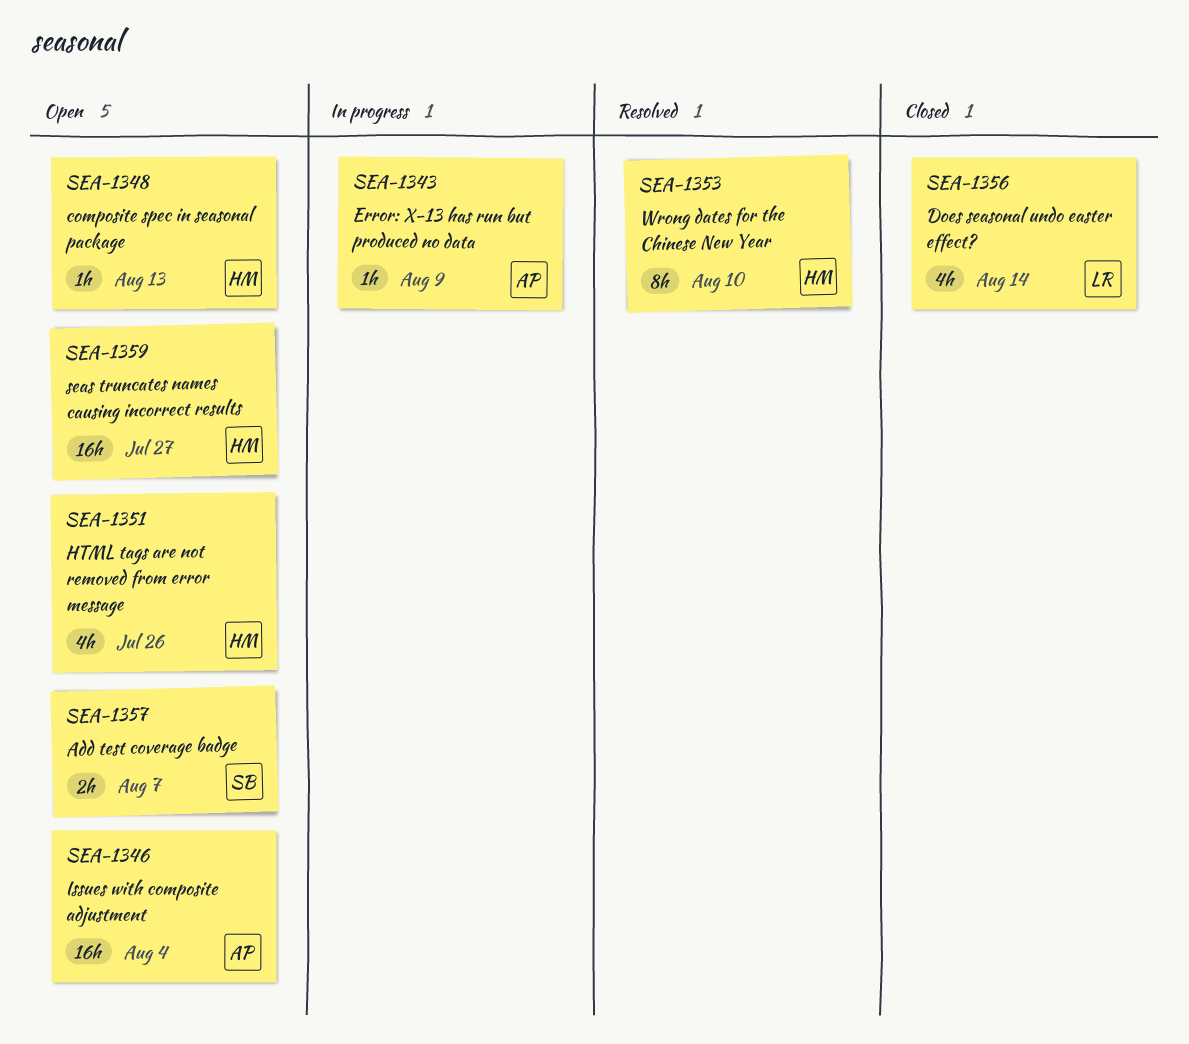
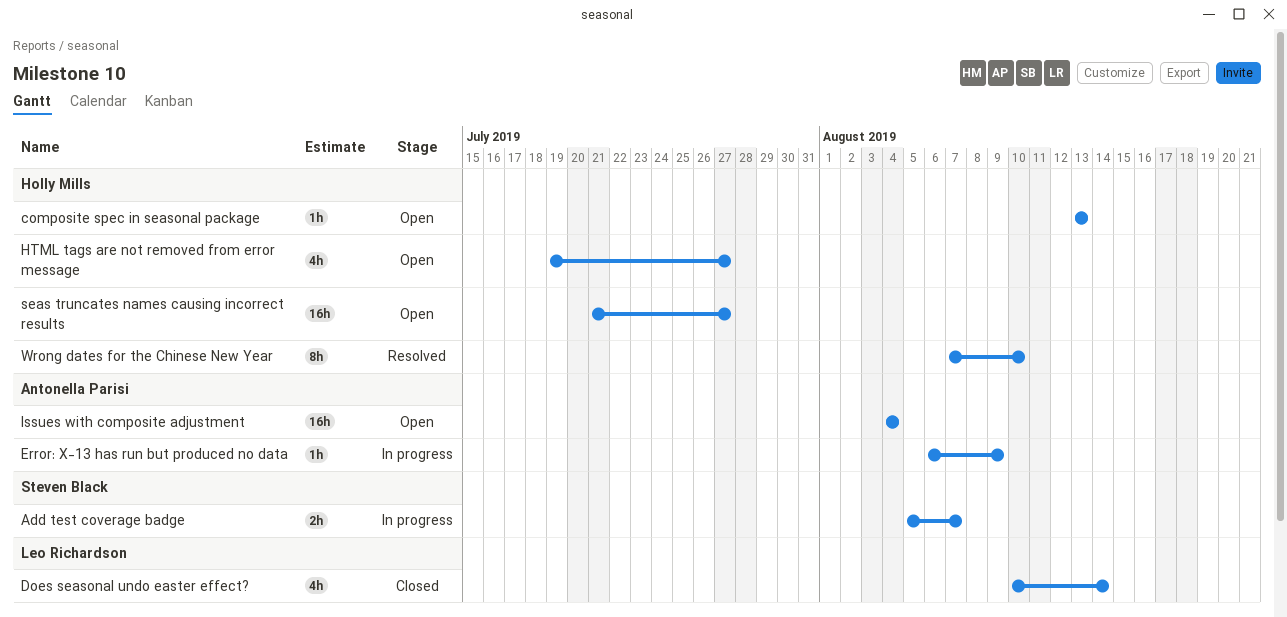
Add test coverage badge, status: Open -> In progress
HTML tags are not removed from error message, due: Jul 26 -> Jul 27

